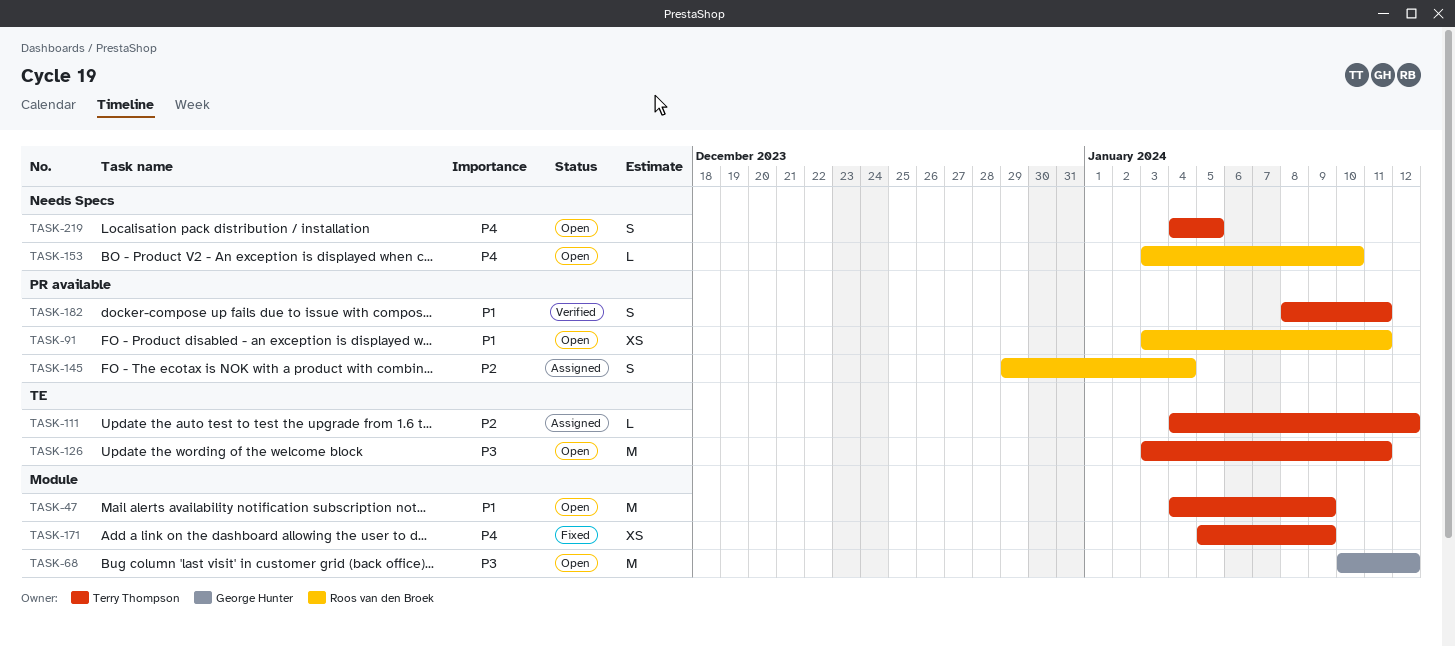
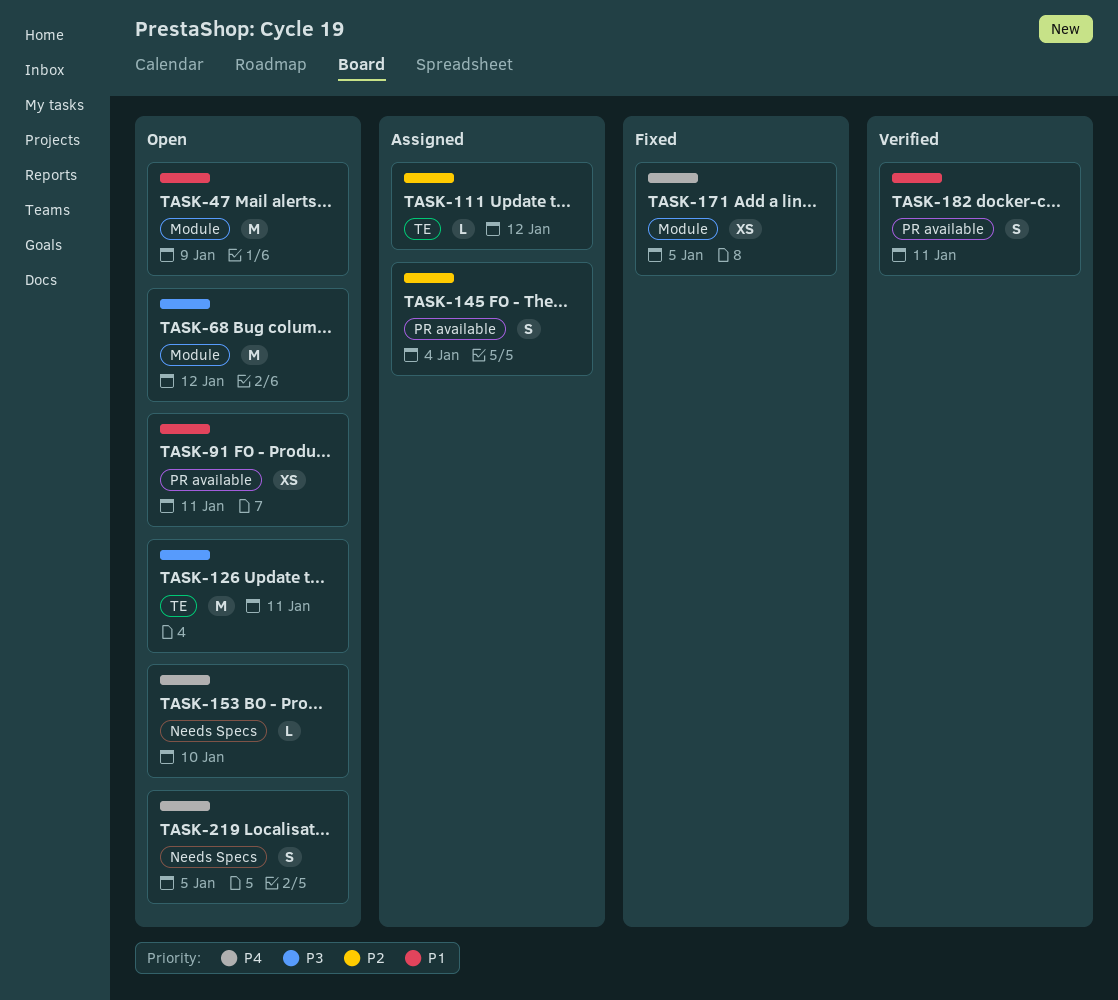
TASK-171, due: Jan 9 -> Jan 5

